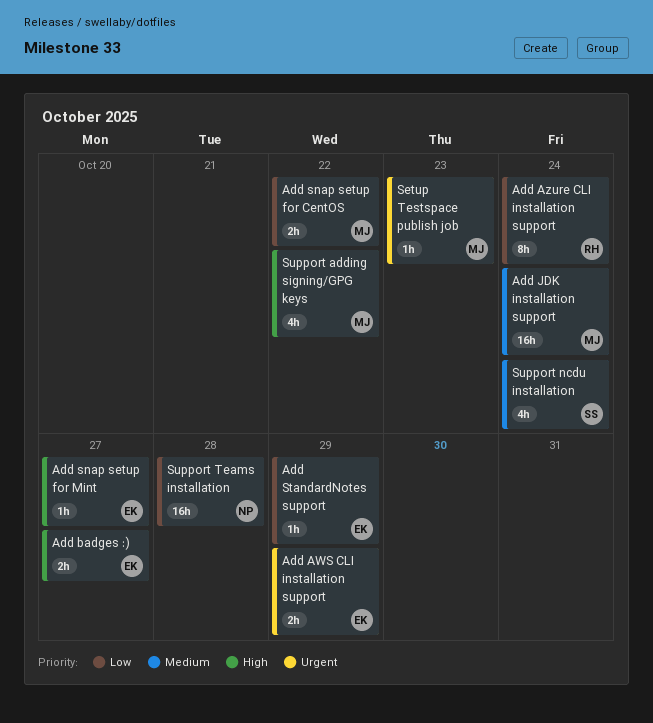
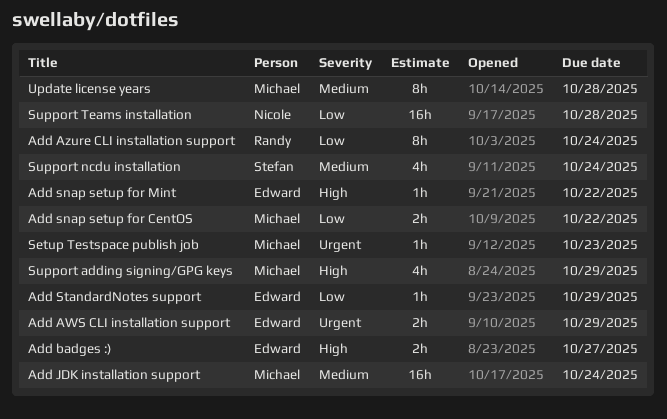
Add snap setup for Mint, due: Oct 27 -> Oct 22
Support adding signing/GPG keys, due: Oct 22 -> Oct 29
Update license years: none -> present

